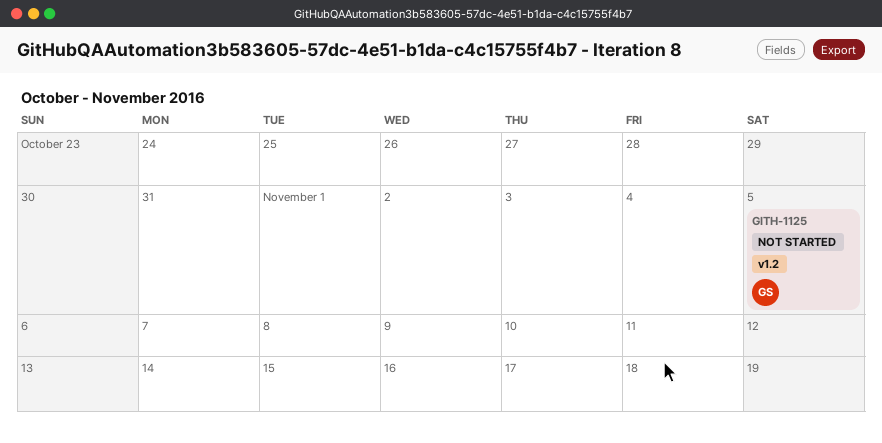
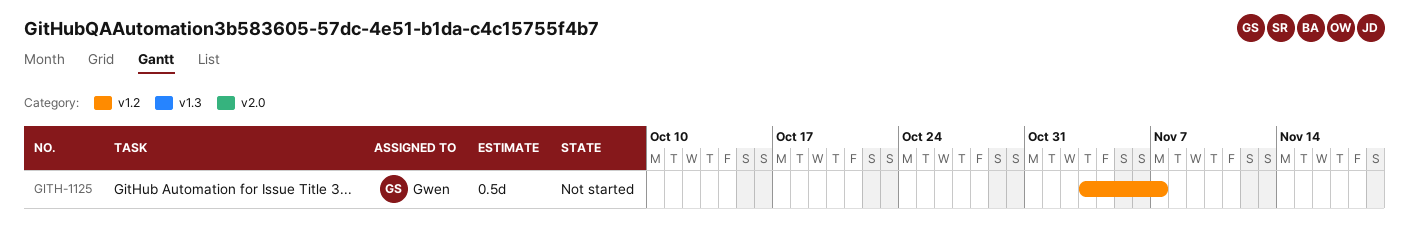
GITH-1125, due: Nov 5 -> Nov 7

